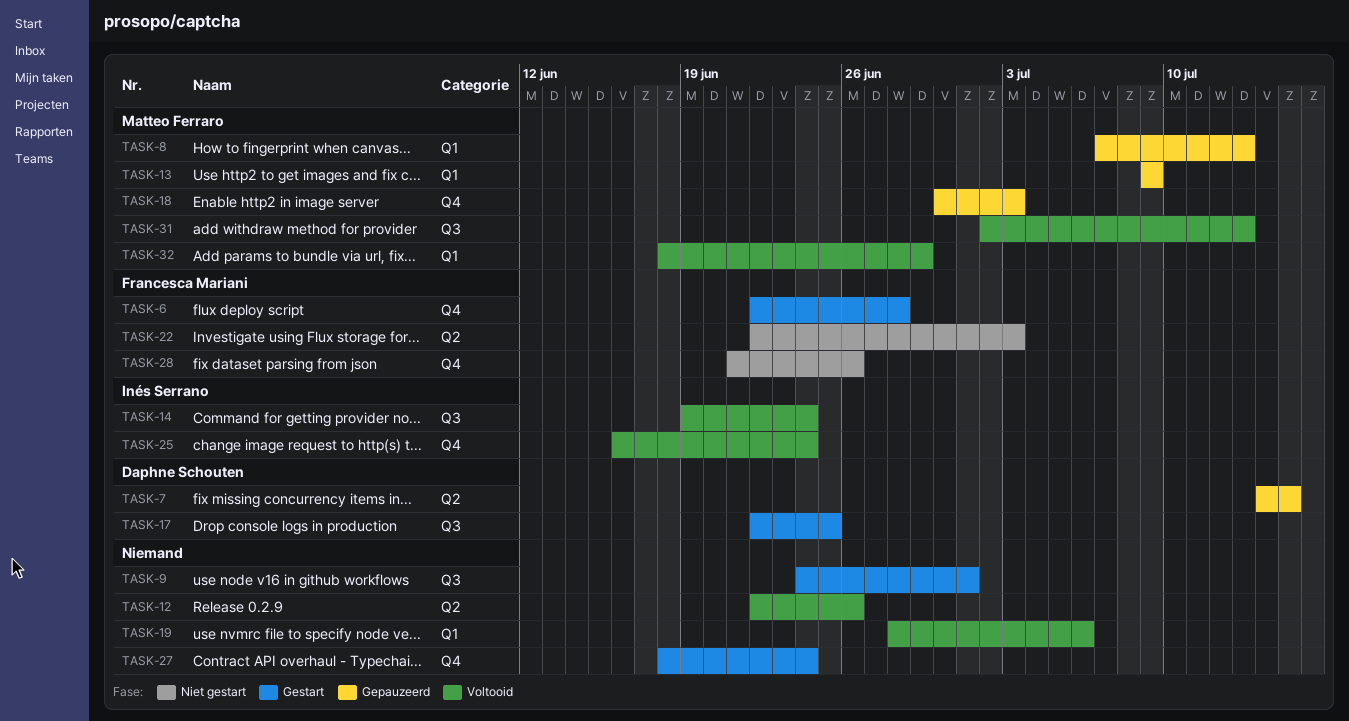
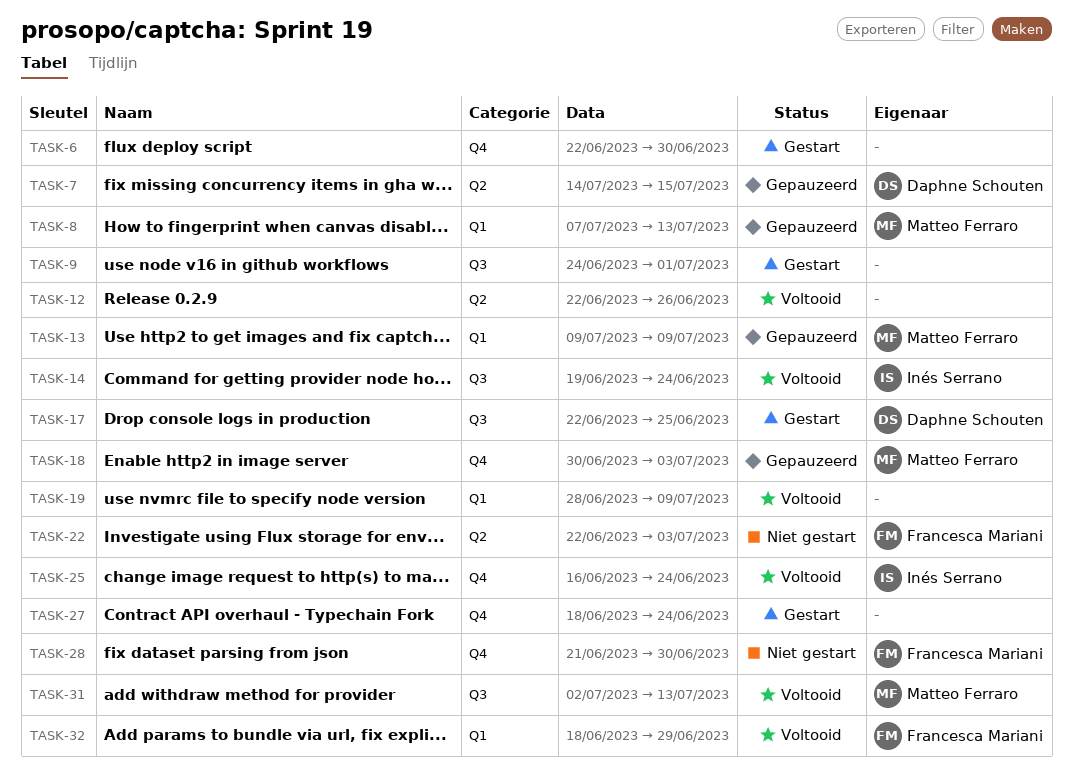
TASK-6, owner: Francesca Mariani -> none
TASK-6, due: Jun 28 -> Jun 30
TASK-19, due: Jul 6 -> Jul 9
TASK-28, due: Jun 26 -> Jun 30
TASK-32, owner: Matteo Ferraro -> Francesca Mariani

